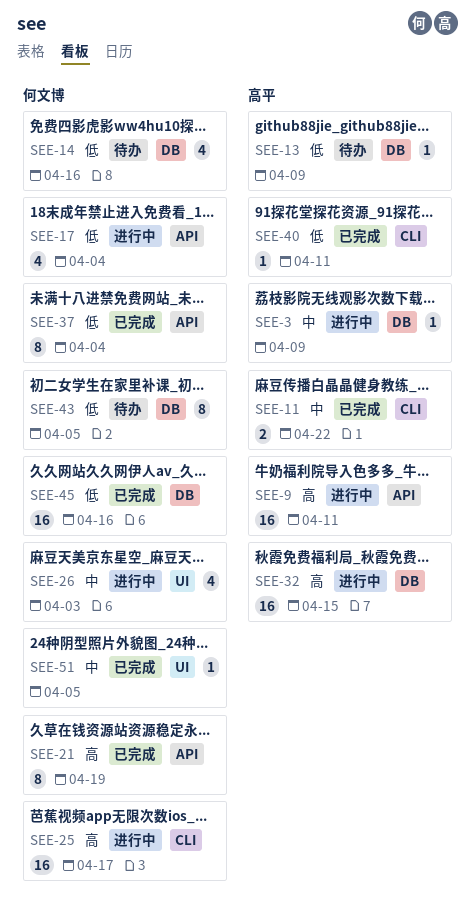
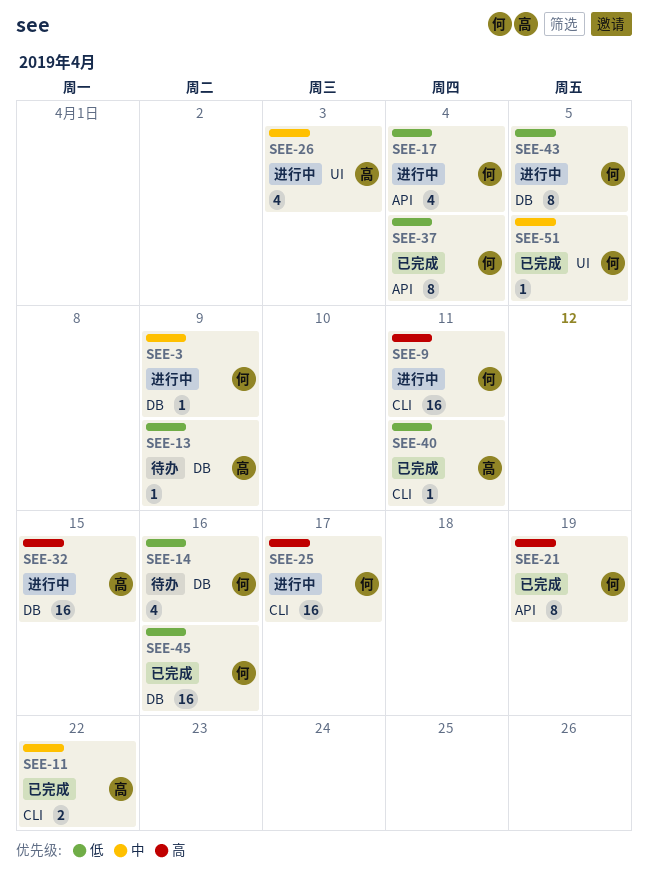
SEE-3, owner: 高平 -> 何文博
SEE-9, owner: 高平 -> 何文博
SEE-9, label: API -> CLI
SEE-26, owner: 何文博 -> 高平
SEE-43, status: 待办 -> 进行中

